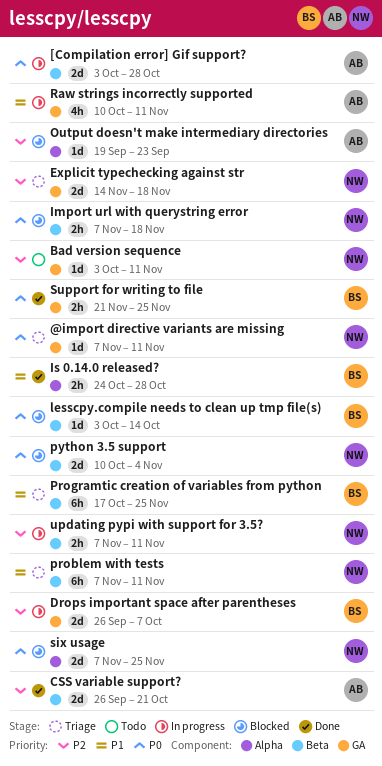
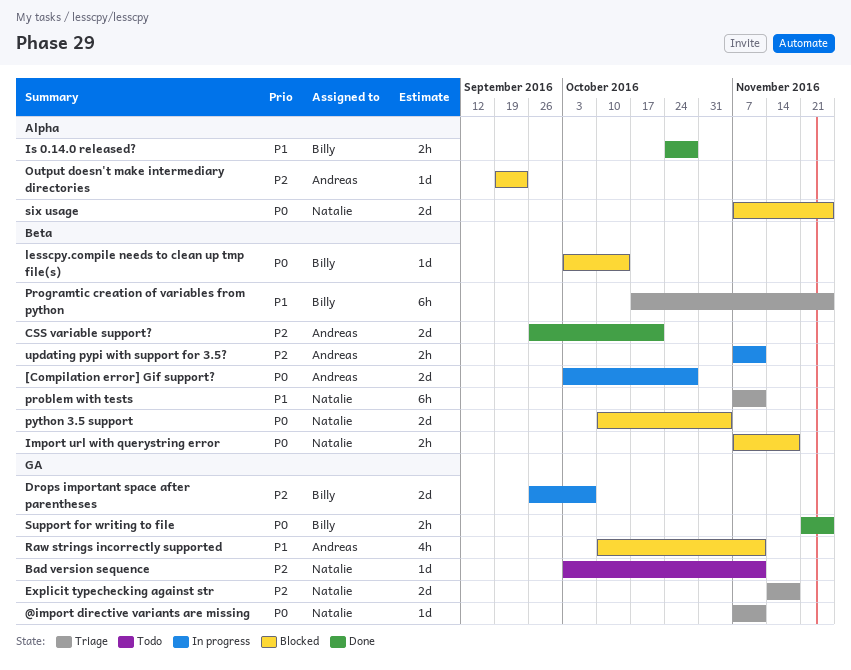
Raw strings incorrectly supported, status: In progress -> Blocked
updating pypi with support for 3.5?, owner: Natalie -> Andreas

